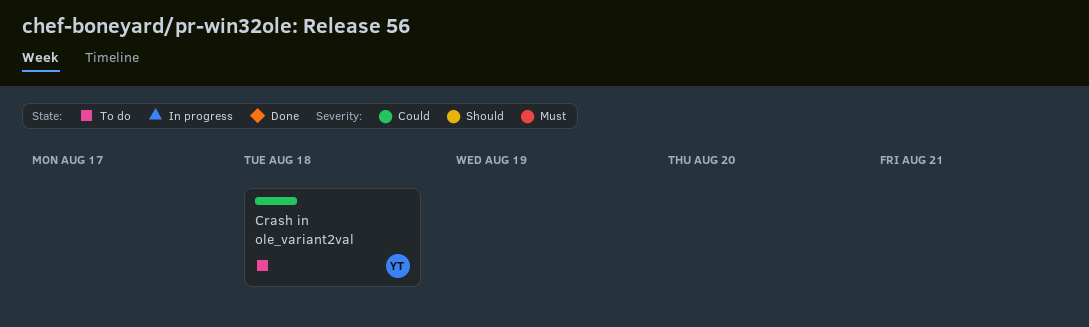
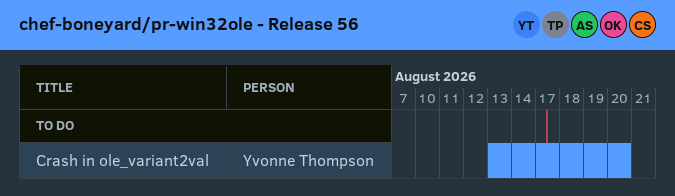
Crash in ole_variant2val, due: Aug 18 -> Aug 20

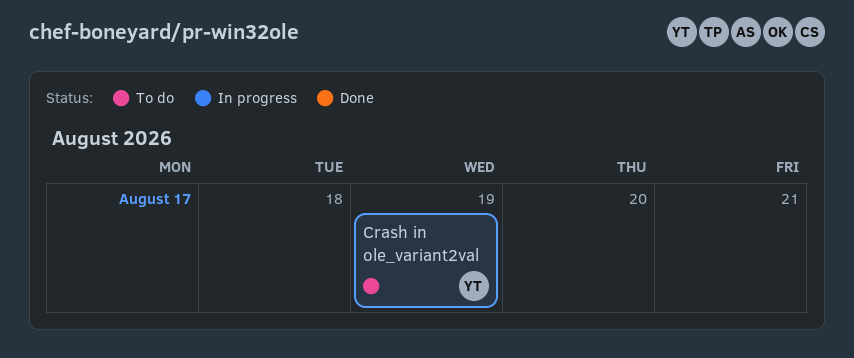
Crash in ole_variant2val, due: Aug 20 -> Aug 19

